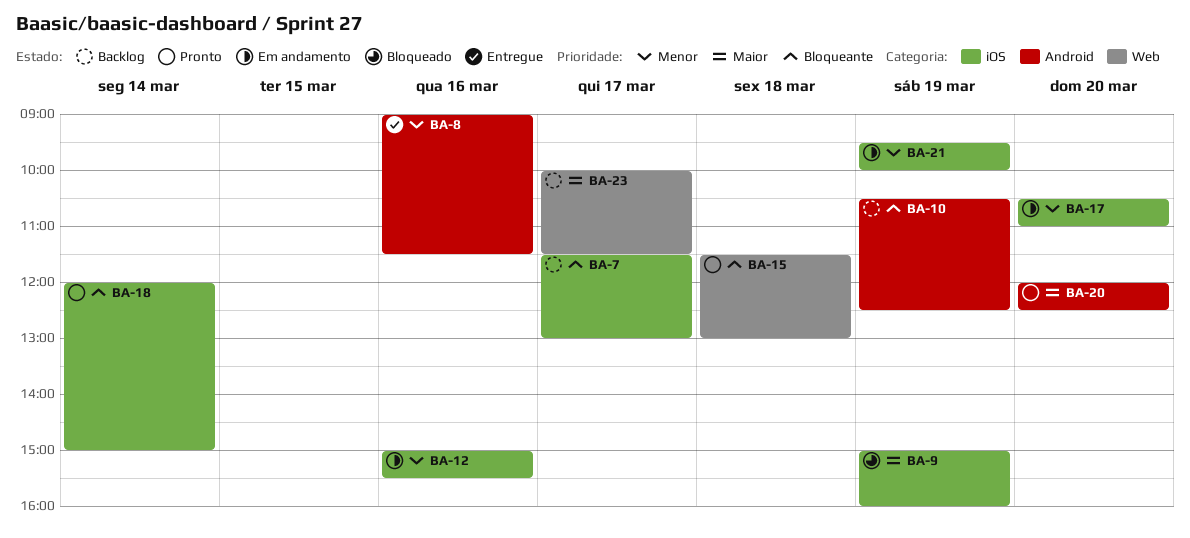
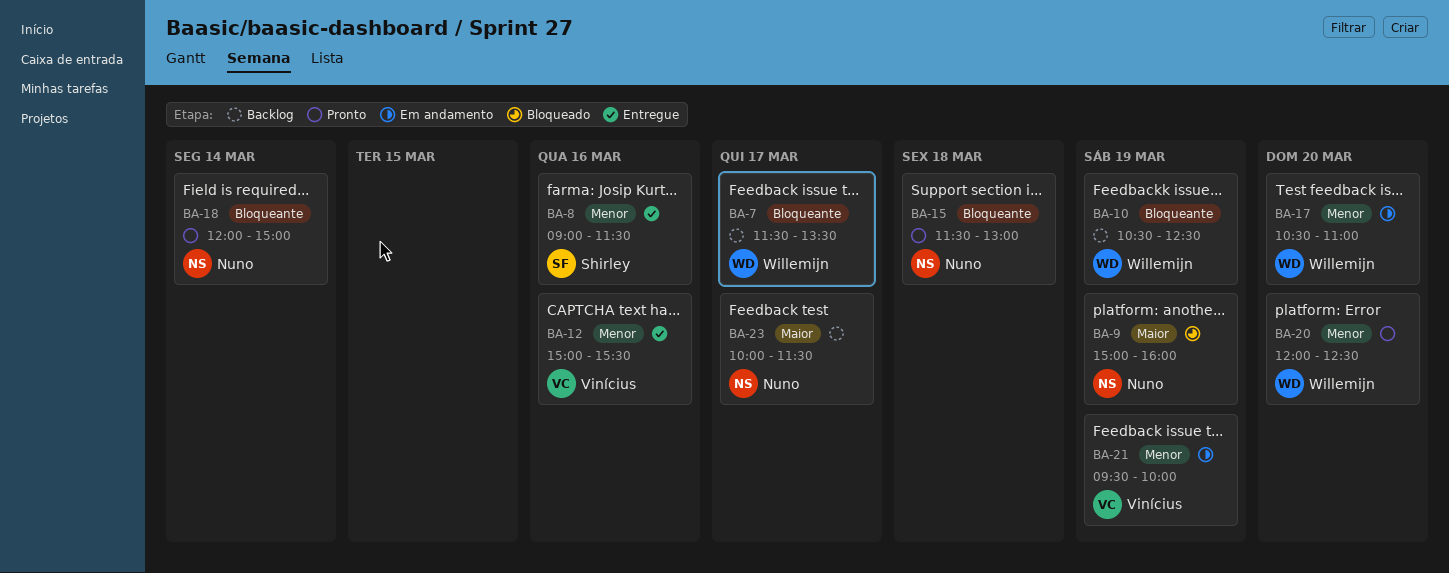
BA-7, ends: 13:00 -> 13:30
BA-12, status: Em andamento -> Entregue
BA-20, priority: Maior -> Menor

